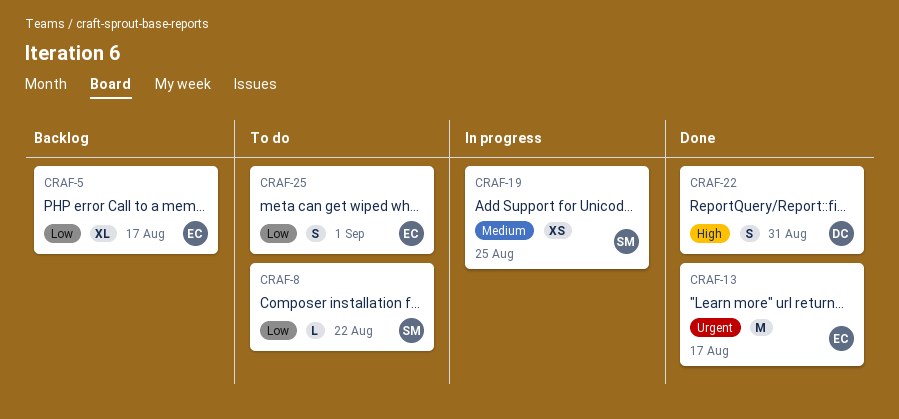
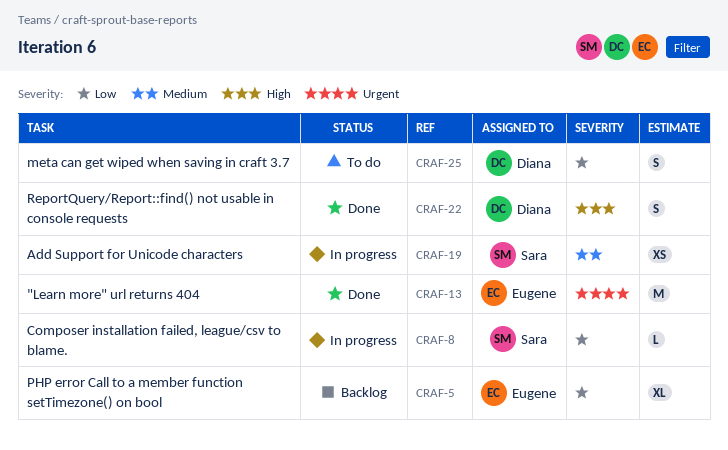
CRAF-8, status: To do -> In progress
CRAF-25, owner: Eugene -> Diana

